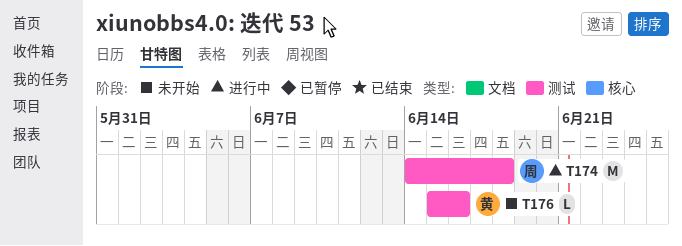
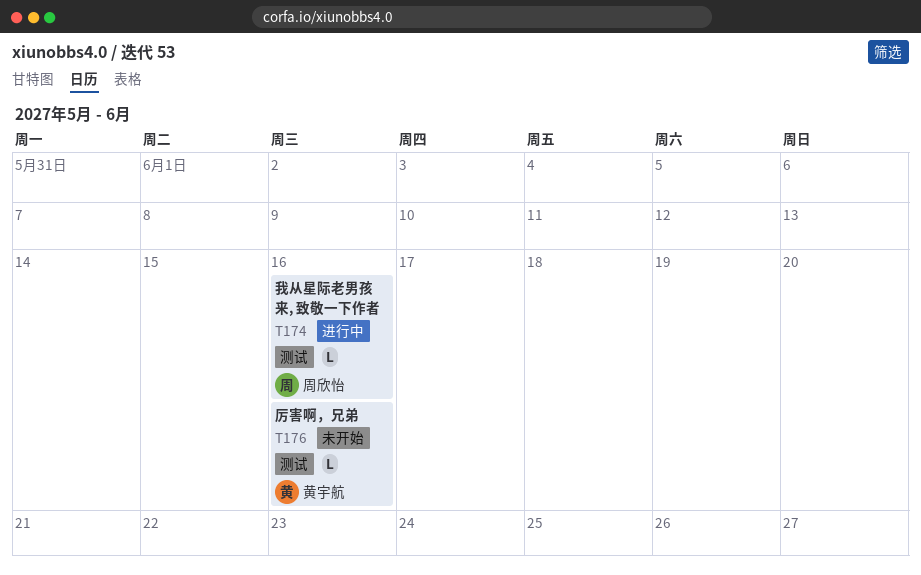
T174, estimate: M -> L
T174, due: Jun 18 -> Jun 16

